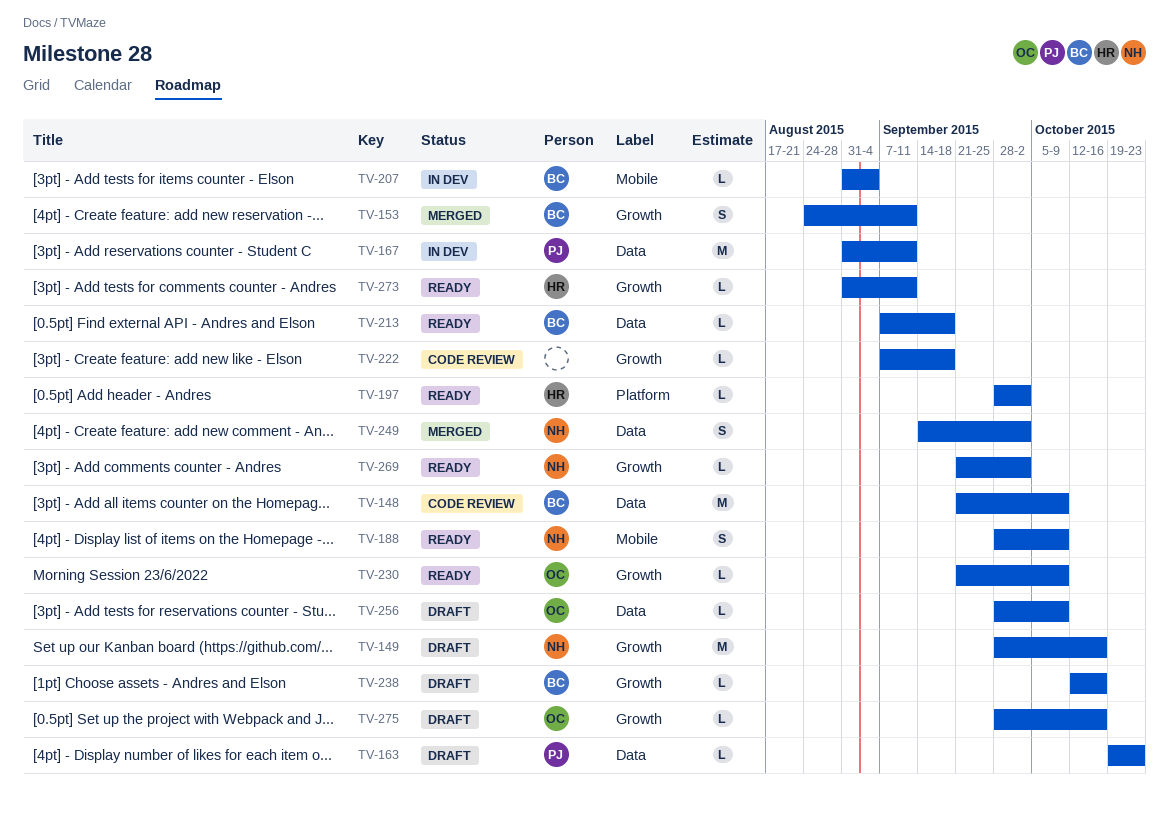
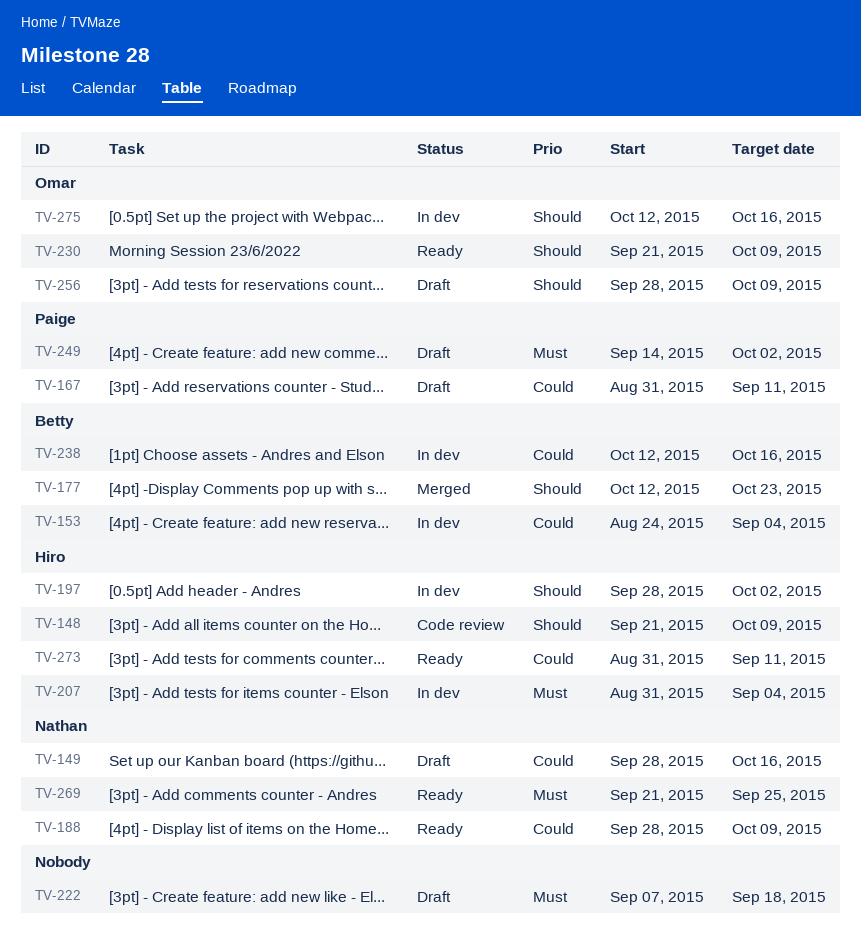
TV-148, owner: Betty -> Hiro
TV-153, status: Merged -> In dev
TV-153, due: Sep 11 -> Sep 4
TV-163: present -> none
TV-167, status: In dev -> Draft
TV-177: none -> present
TV-197, status: Ready -> In dev
TV-207, owner: Betty -> Hiro
TV-213: present -> none
TV-222, status: Code review -> Draft
TV-238, status: Draft -> In dev
TV-249, status: Merged -> Draft
TV-249, owner: Nathan -> Paige
TV-269, due: Oct 2 -> Sep 25
TV-275, status: Draft -> In dev
TV-275, start: Sep 28 -> Oct 12

